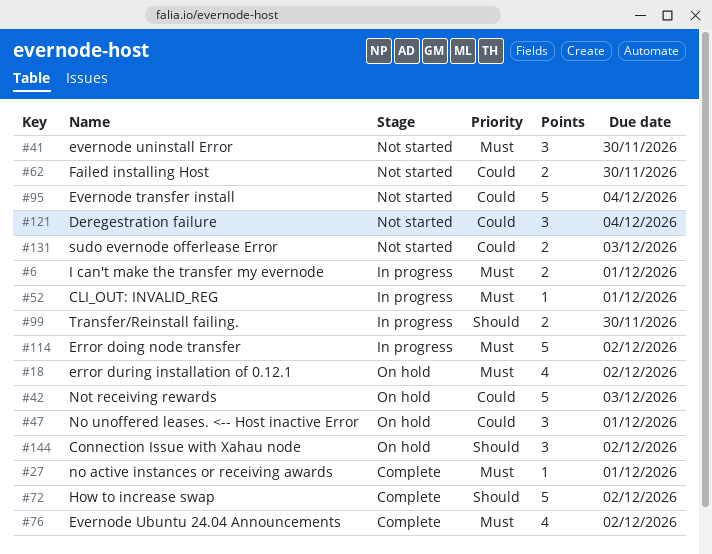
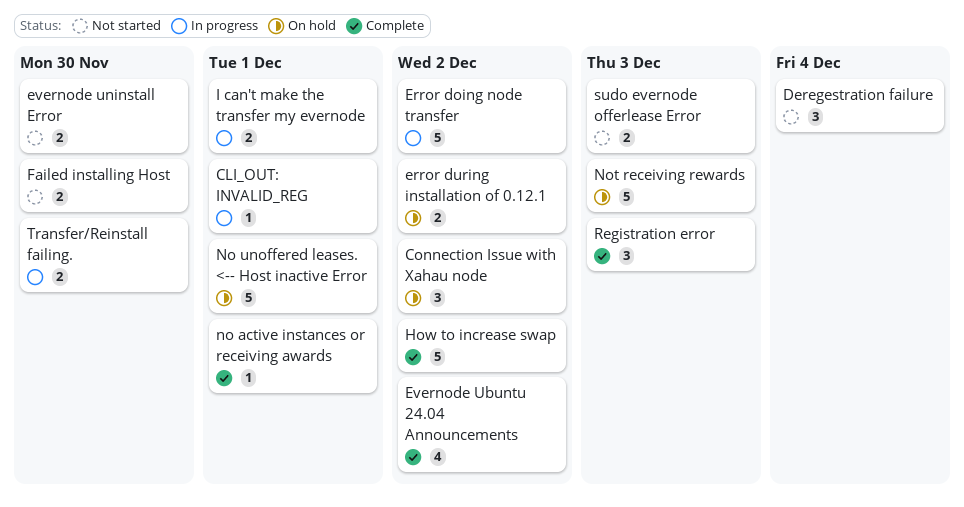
error during installation of 0.12.1, estimate: 4 -> 2
Evernode transfer install: present -> none
evernode uninstall Error, estimate: 3 -> 2
No unoffered leases. <-- Host inactive Error, estimate: 3 -> 5
Registration error: none -> present

